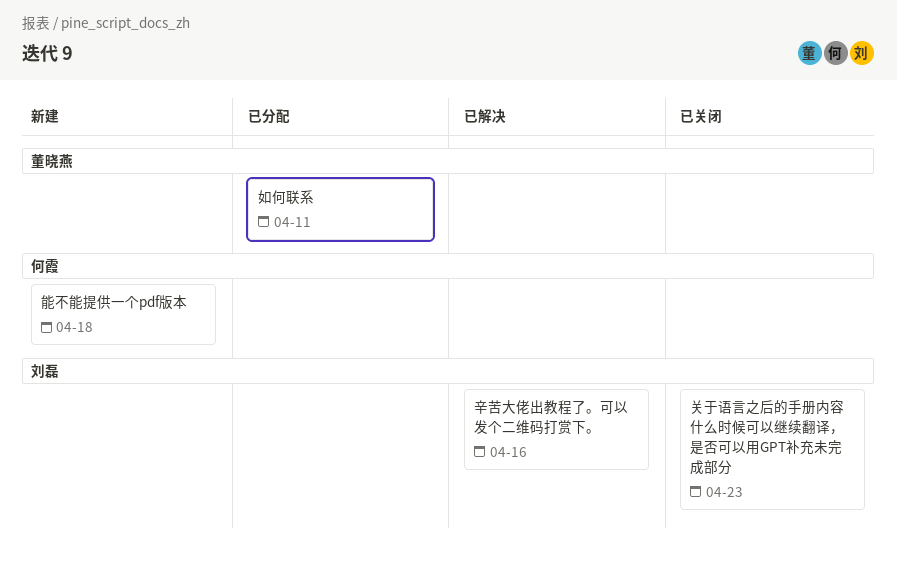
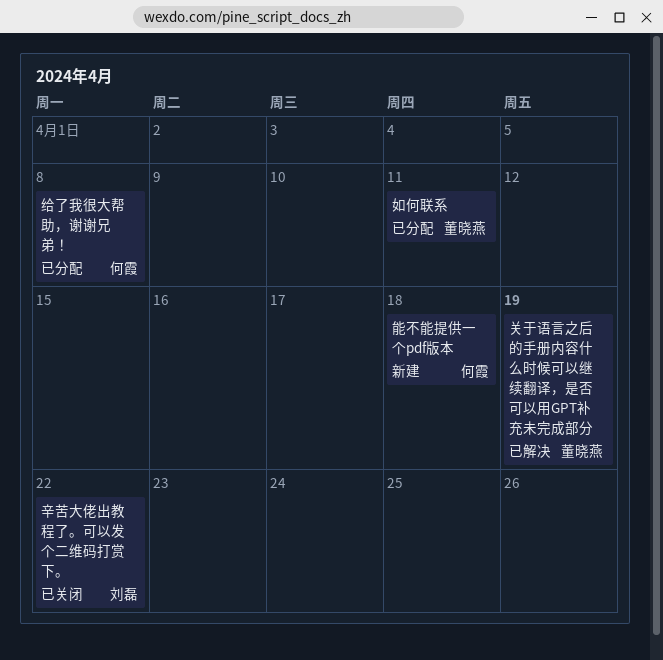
关于语言之后的手册内容什么时候可以继续翻译，是否可以用GPT补充未完成部分, status: 已关闭 -> 已解决
关于语言之后的手册内容什么时候可以继续翻译，是否可以用GPT补充未完成部分, owner: 刘磊 -> 董晓燕
关于语言之后的手册内容什么时候可以继续翻译，是否可以用GPT补充未完成部分, due: Apr 23 -> Apr 19
给了我很大帮助，谢谢兄弟！: none -> present
辛苦大佬出教程了。可以发个二维码打赏下。, status: 已解决 -> 已关闭
辛苦大佬出教程了。可以发个二维码打赏下。, due: Apr 16 -> Apr 22

